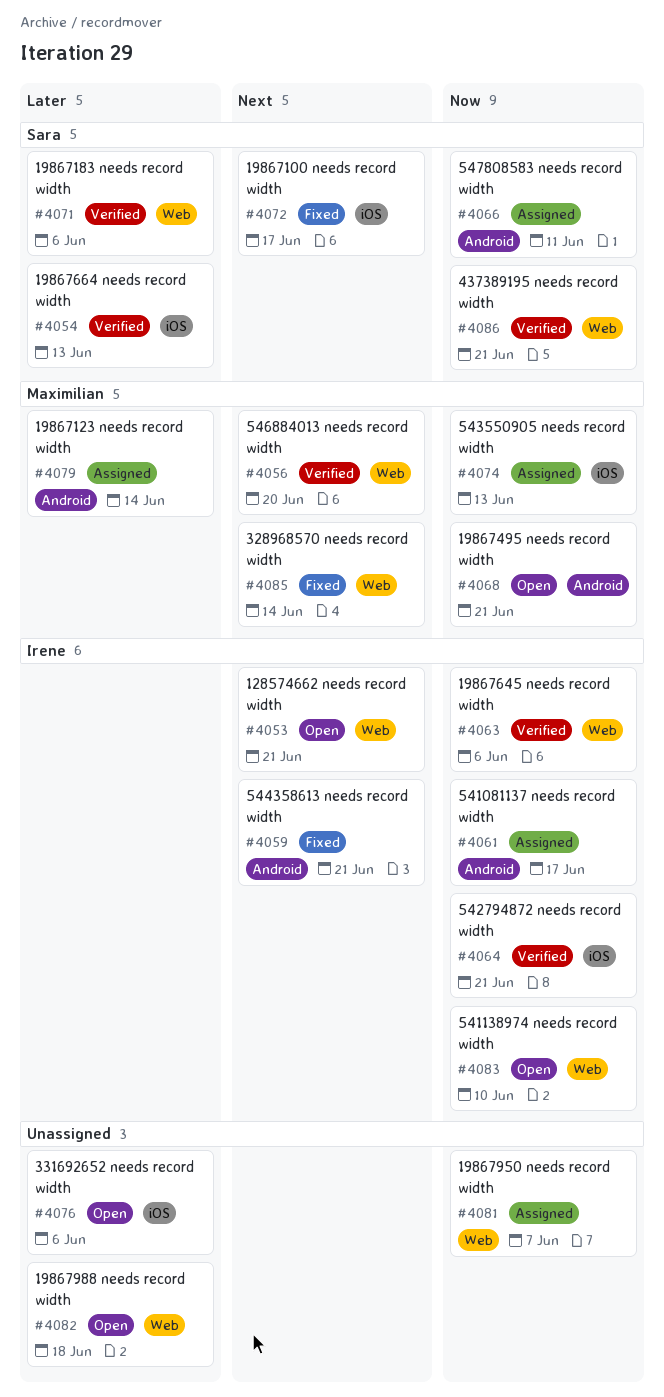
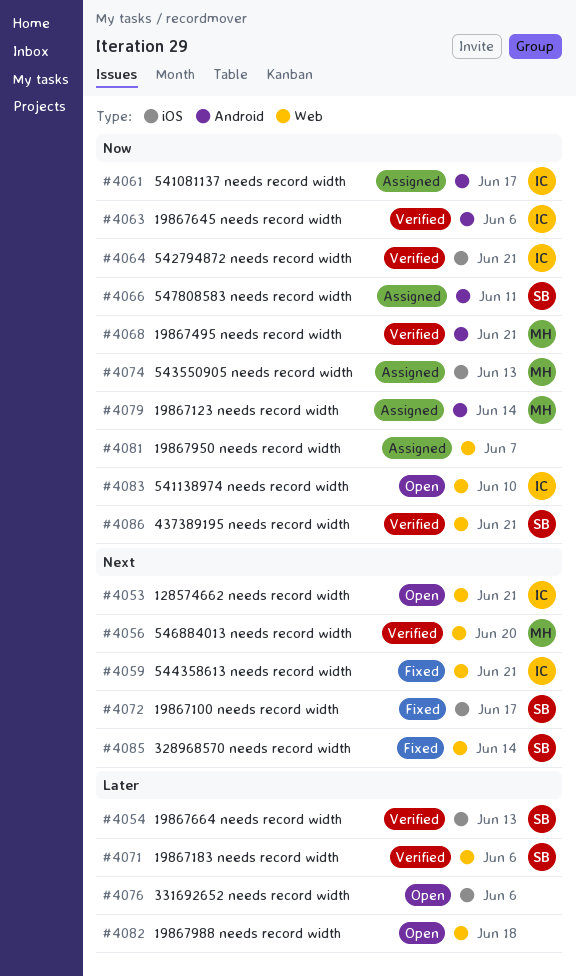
#4059, label: Android -> Web
#4063, label: Web -> Android
#4068, status: Open -> Verified
#4079, priority: Later -> Now
#4085, owner: Maximilian -> Sara

